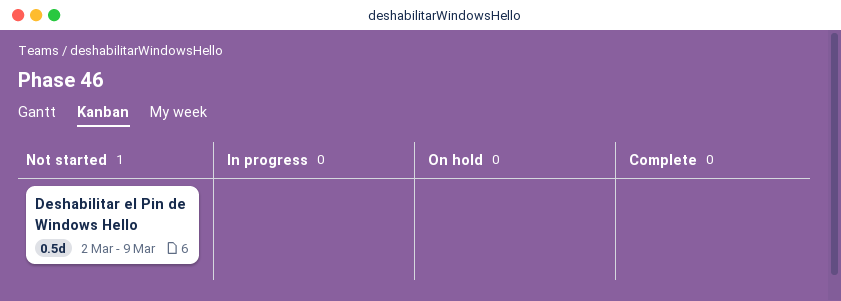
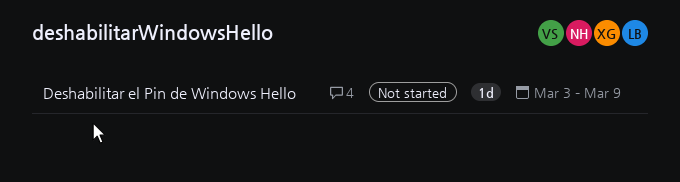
Deshabilitar el Pin de Windows Hello, estimate: 0.5d -> 1d
Deshabilitar el Pin de Windows Hello, start: Mar 2 -> Mar 3

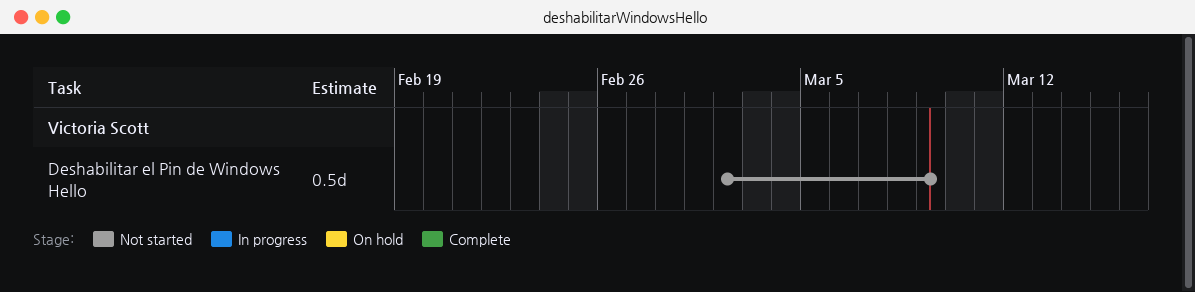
Deshabilitar el Pin de Windows Hello, estimate: 1d -> 0.5d
Deshabilitar el Pin de Windows Hello, start: Mar 3 -> Mar 2

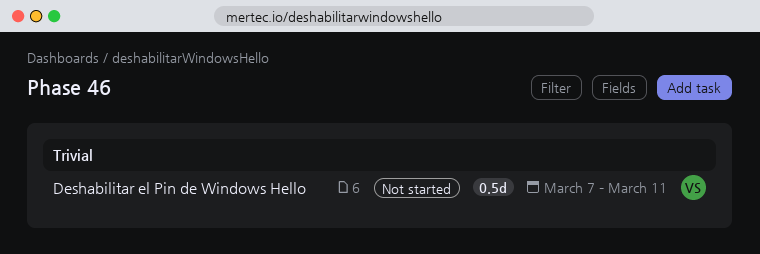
Deshabilitar el Pin de Windows Hello, start: Mar 2 -> Mar 7
Deshabilitar el Pin de Windows Hello, due: Mar 9 -> Mar 11

